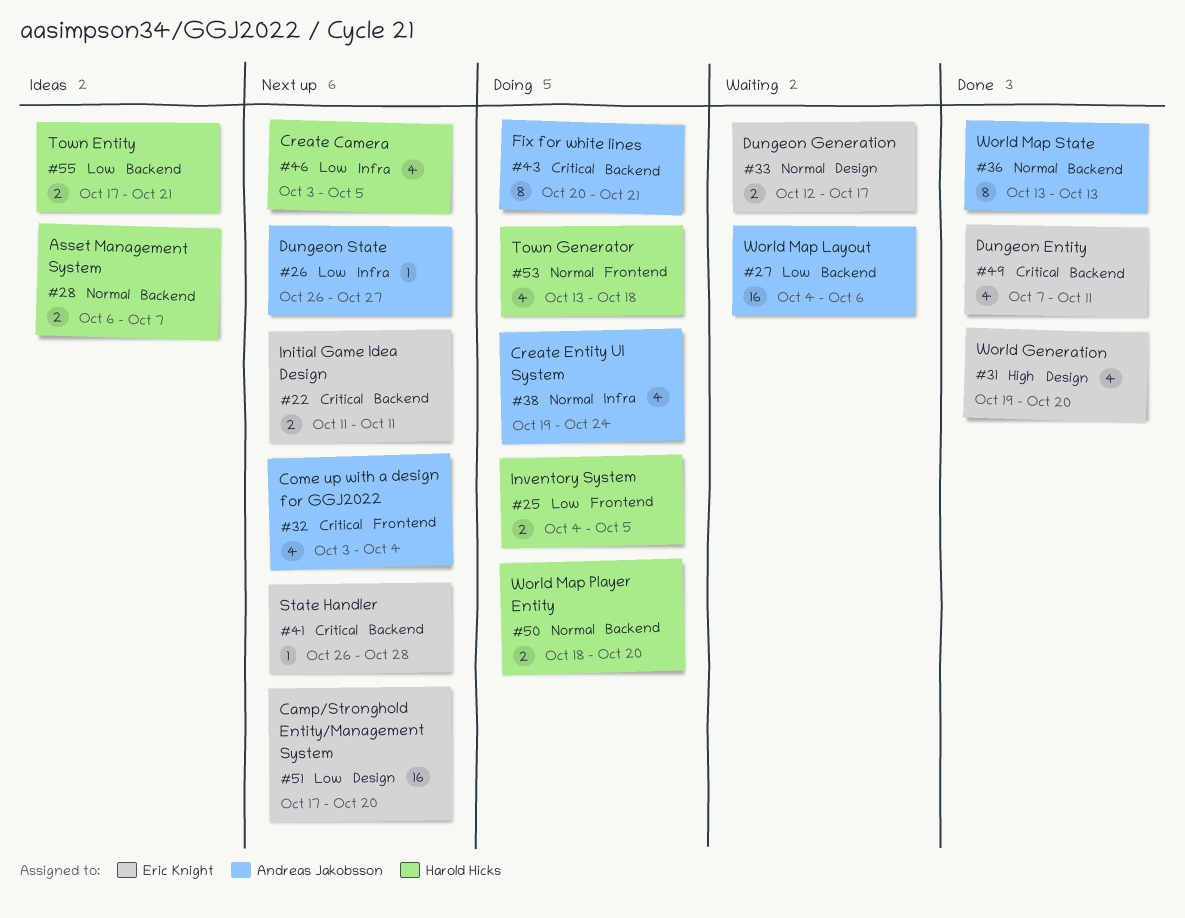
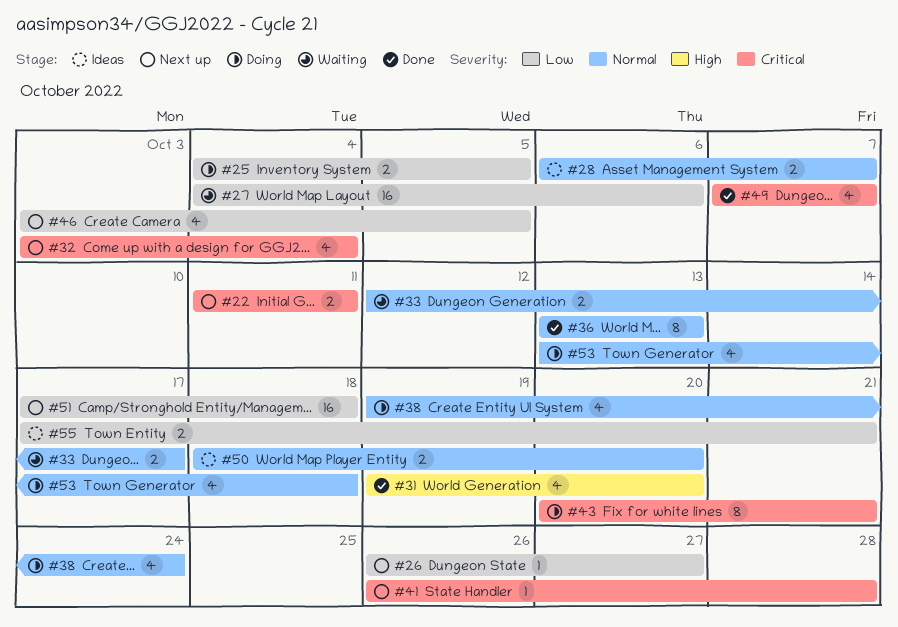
#49, due: Oct 11 -> Oct 7
#50, status: Doing -> Ideas
#51, due: Oct 20 -> Oct 18

